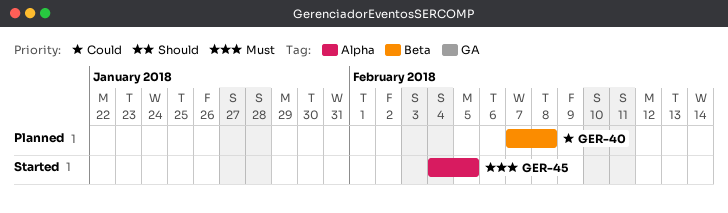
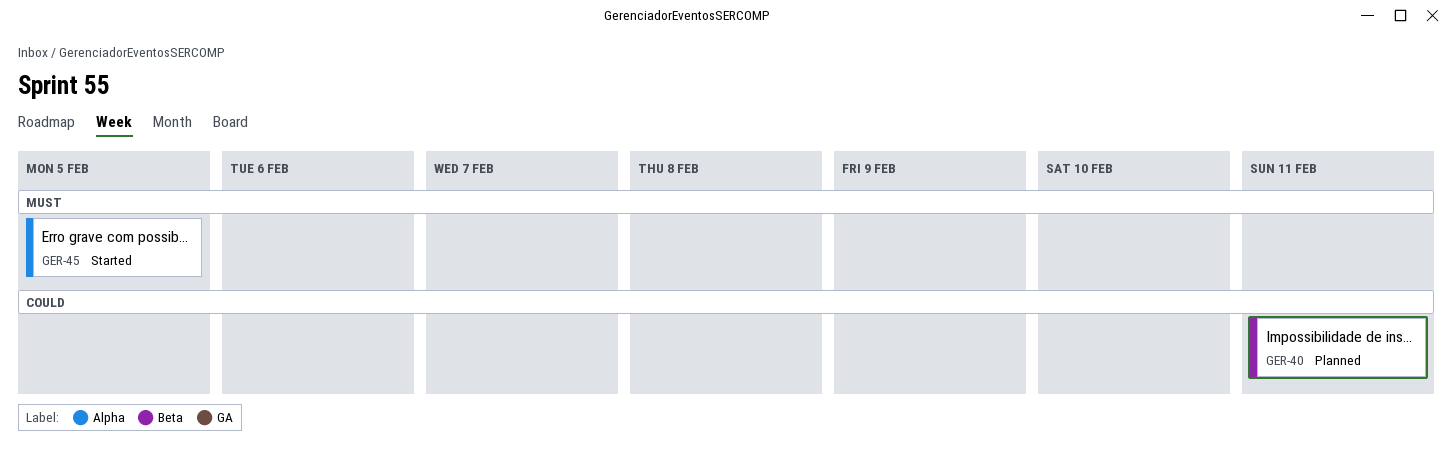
GER-40, due: Feb 8 -> Feb 11

